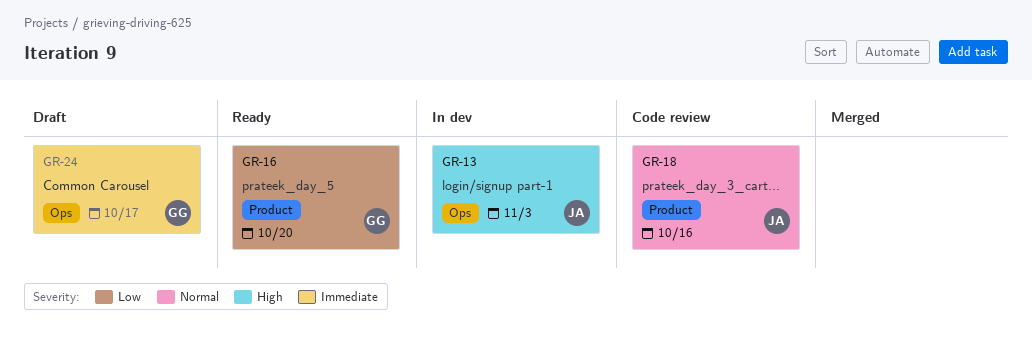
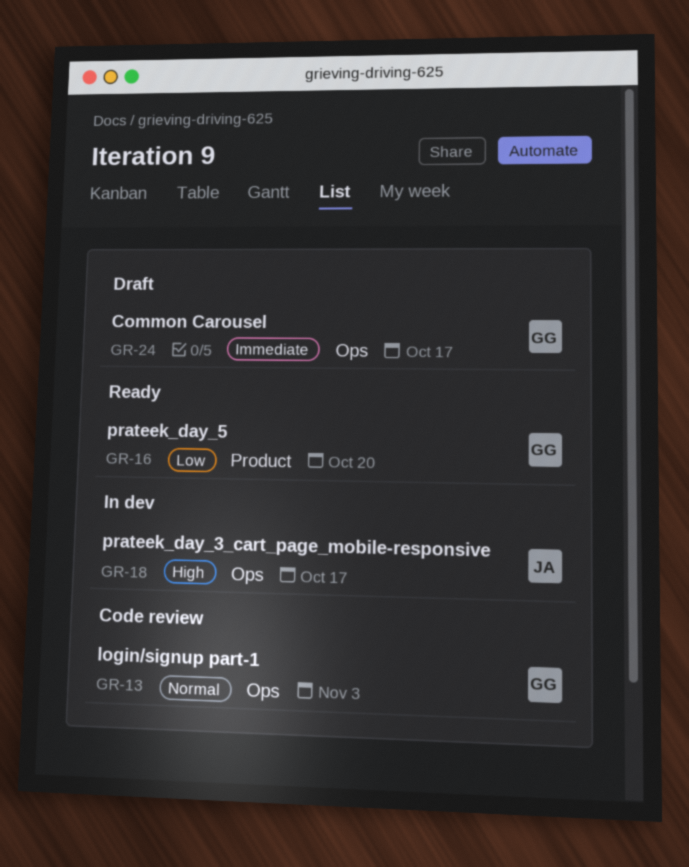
GR-13, status: In dev -> Code review
GR-13, owner: JA -> GG
GR-13, priority: High -> Normal
GR-18, status: Code review -> In dev
GR-18, priority: Normal -> High
GR-18, label: Product -> Ops
GR-18, due: Oct 16 -> Oct 17

